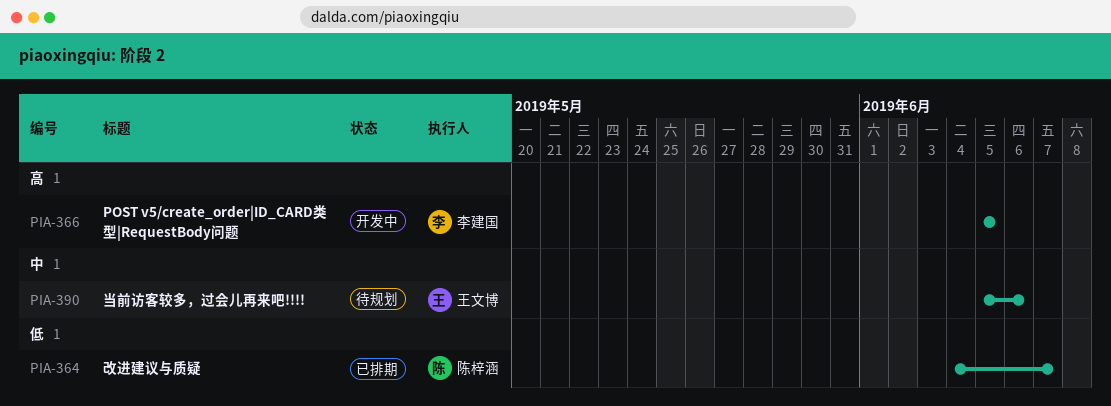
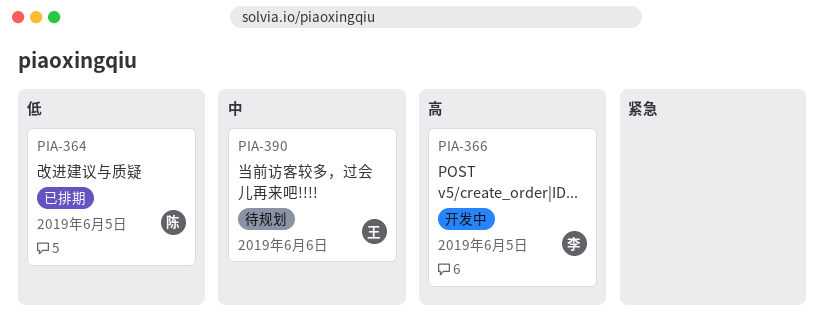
PIA-364, due: Jun 7 -> Jun 5

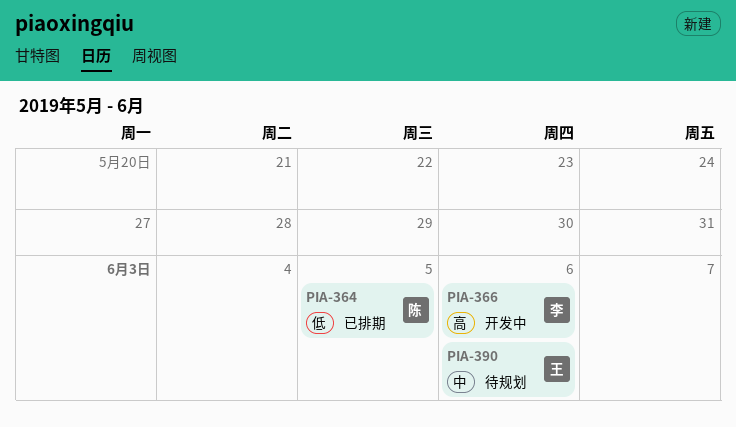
PIA-366, due: Jun 5 -> Jun 6

